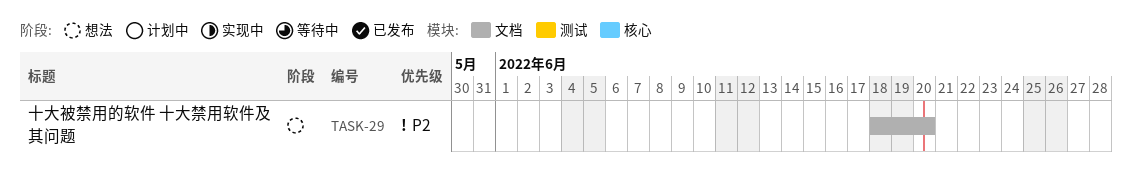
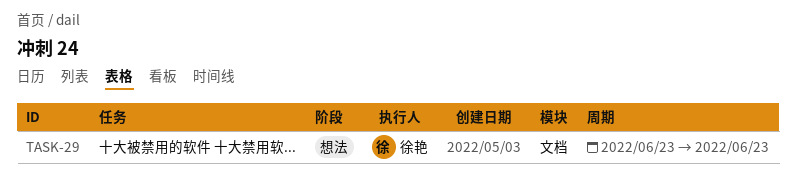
TASK-29, start: Jun 18 -> Jun 23
TASK-29, due: Jun 20 -> Jun 23

